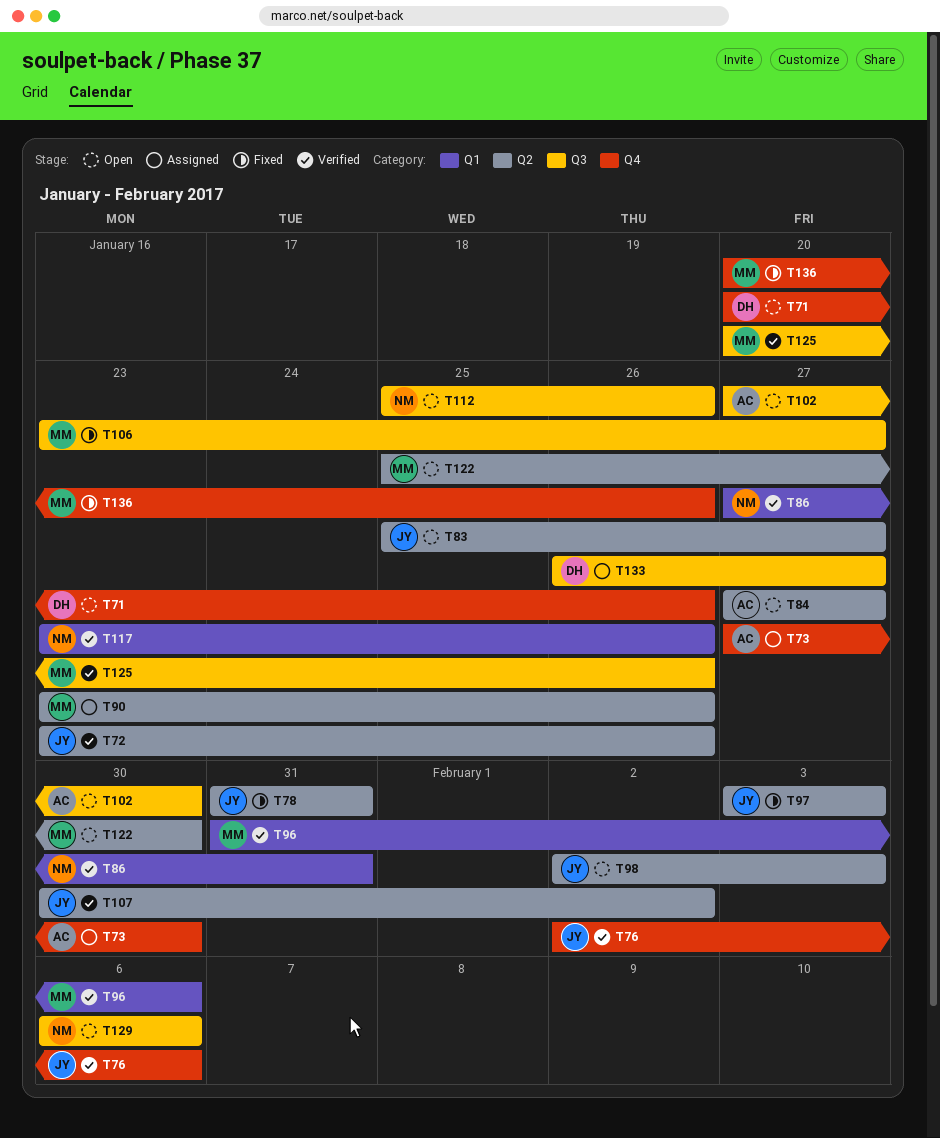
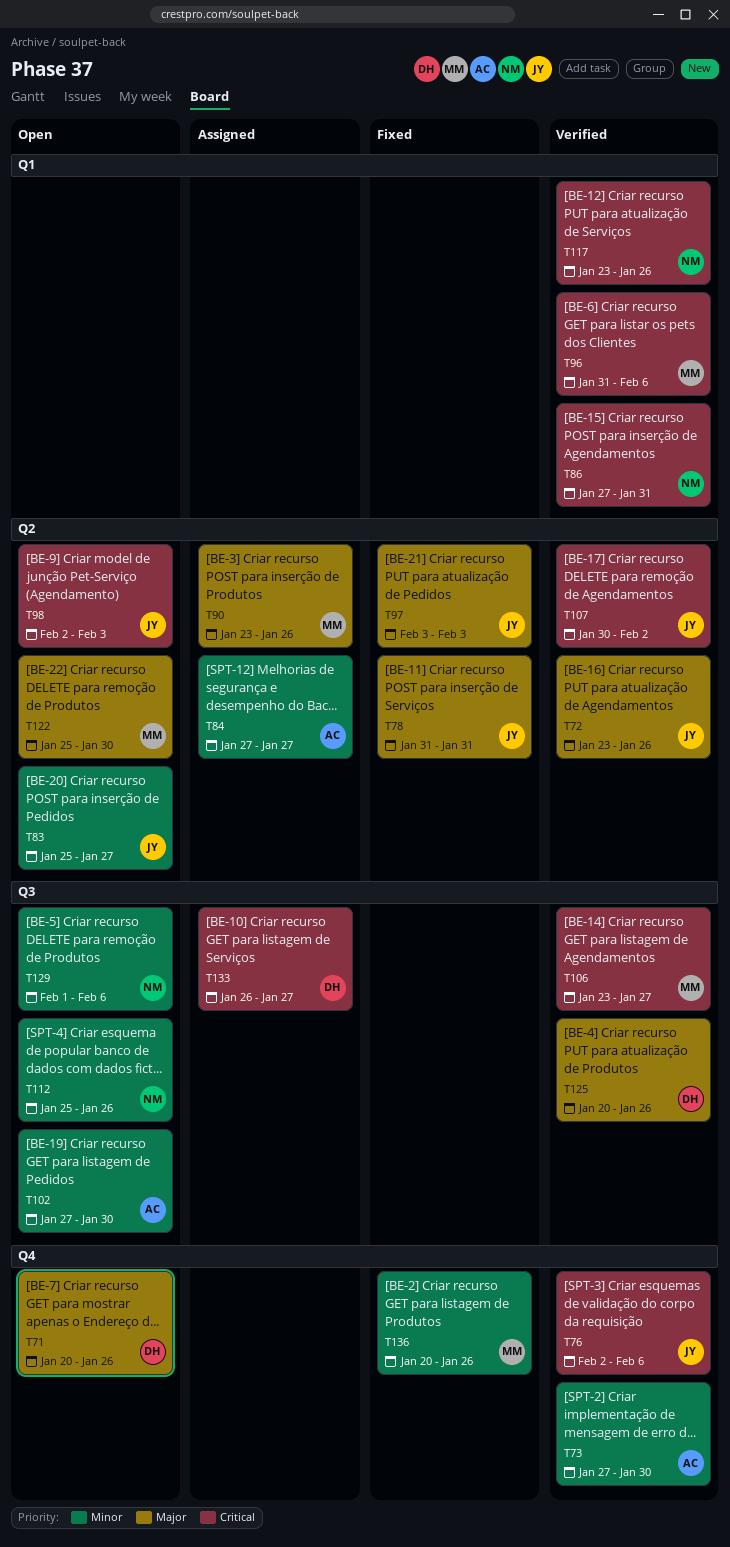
T73, status: Assigned -> Verified
T84, status: Open -> Assigned
T106, status: Fixed -> Verified
T125, owner: MM -> DH
T129, start: Feb 6 -> Feb 1

